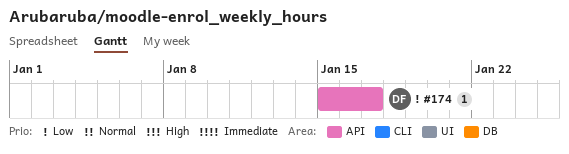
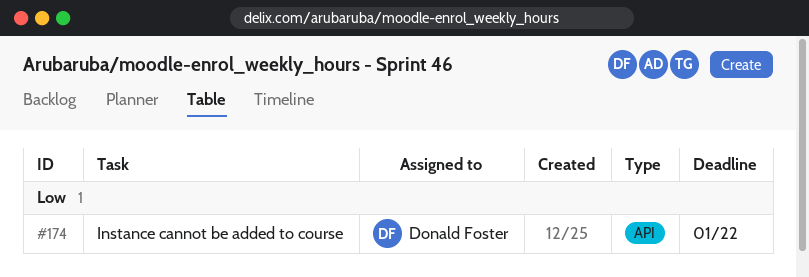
#174, due: Jan 17 -> Jan 22

